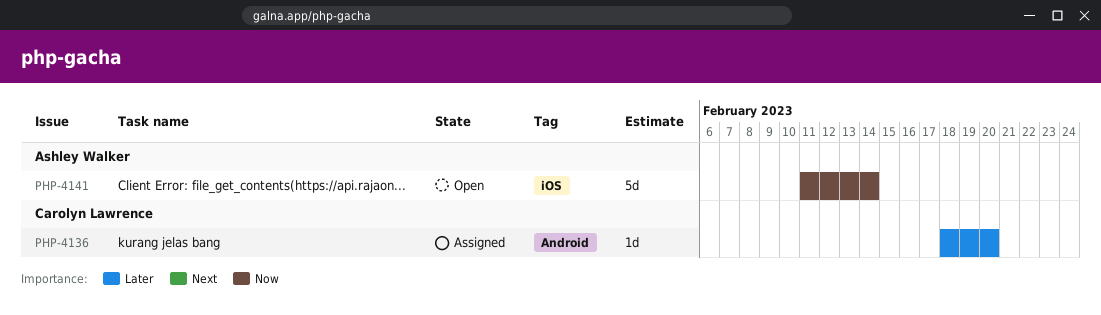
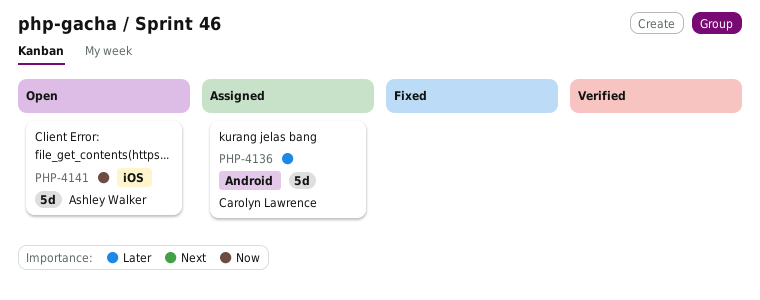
PHP-4136, estimate: 1d -> 5d

